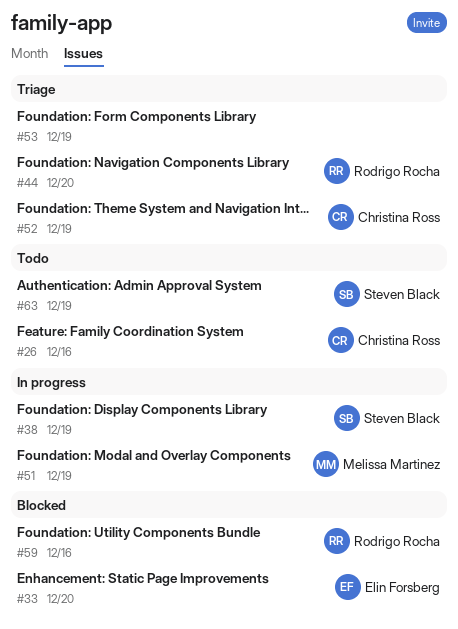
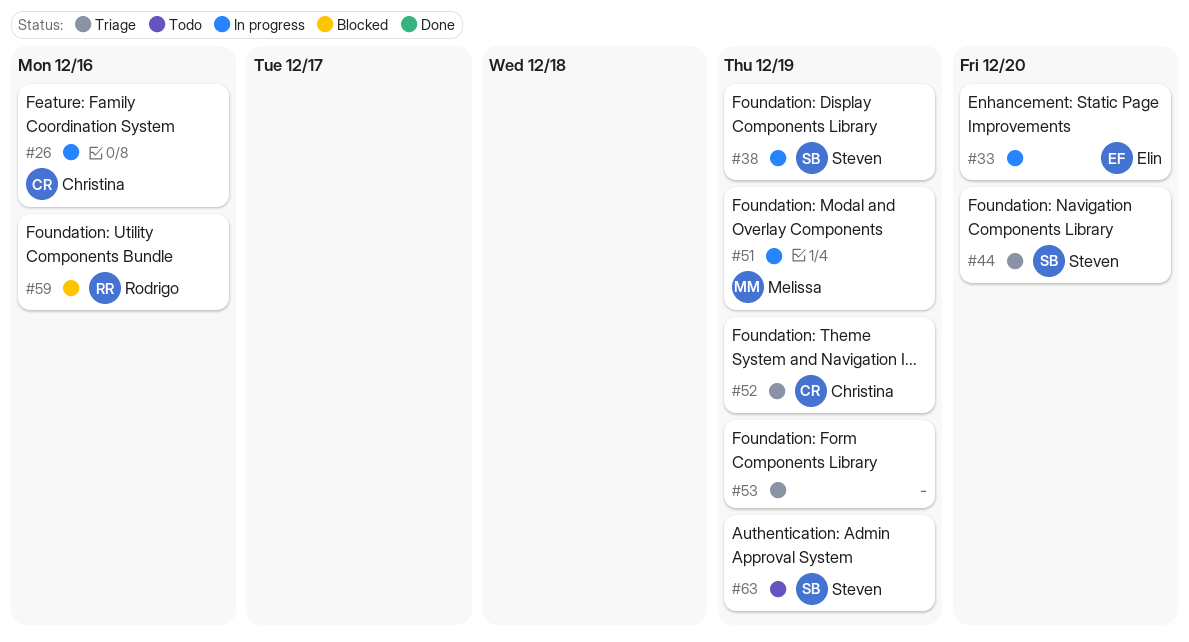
#26, status: Todo -> In progress
#33, status: Blocked -> In progress
#44, owner: Rodrigo Rocha -> Steven Black

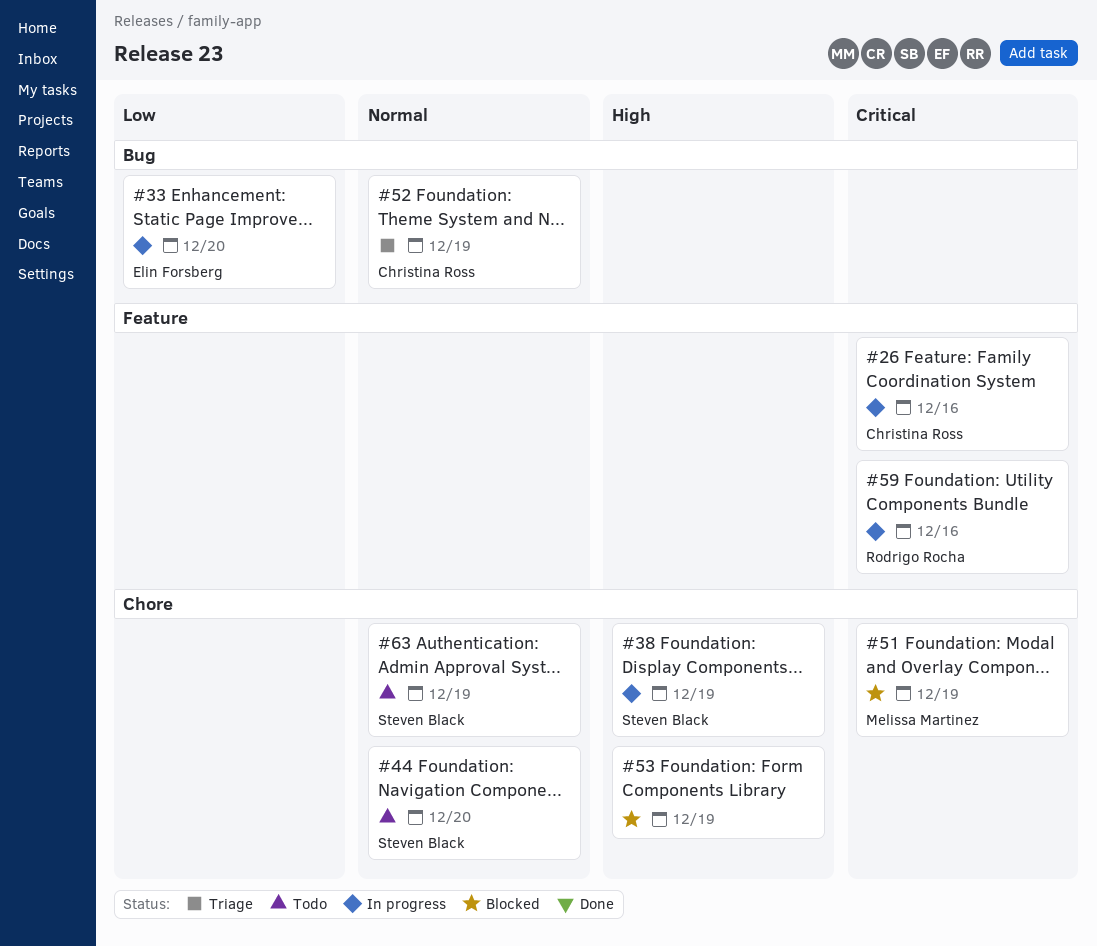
#44, status: Triage -> Todo
#51, status: In progress -> Blocked
#53, status: Triage -> Blocked
#59, status: Blocked -> In progress

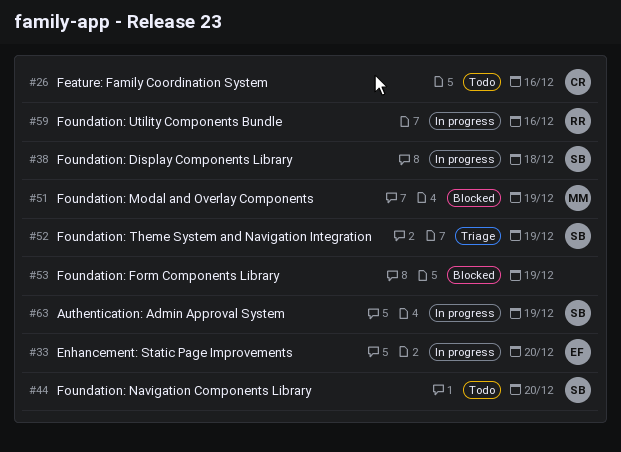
#26, status: In progress -> Todo
#38, due: Dec 19 -> Dec 18
#52, owner: Christina Ross -> Steven Black
#63, status: Todo -> In progress

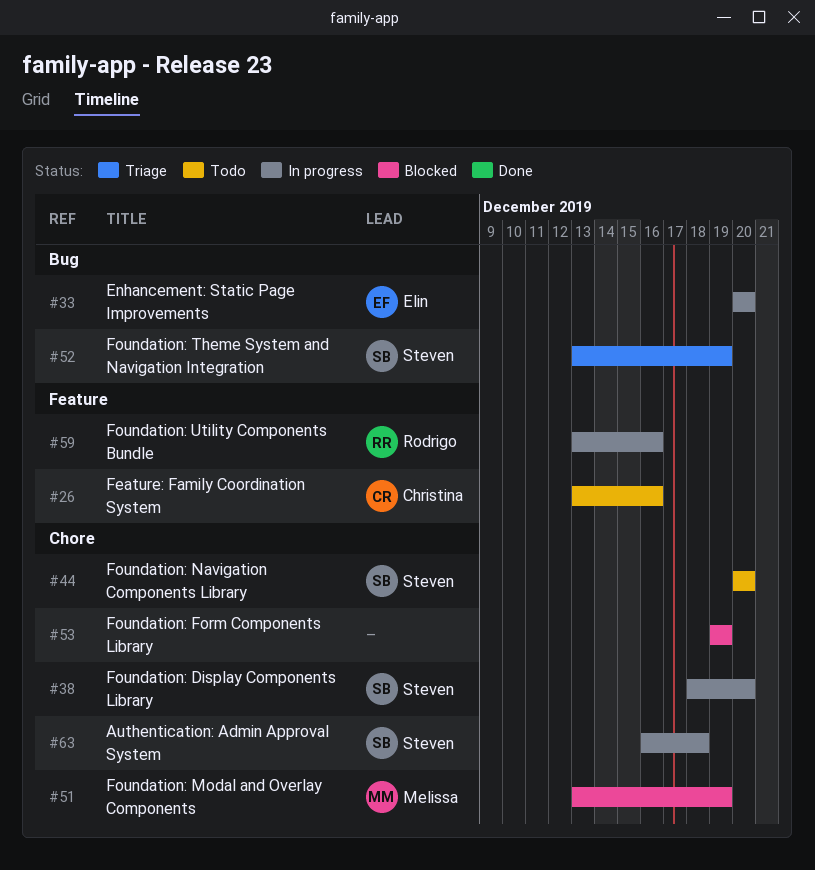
#38, due: Dec 18 -> Dec 20
#63, due: Dec 19 -> Dec 18

